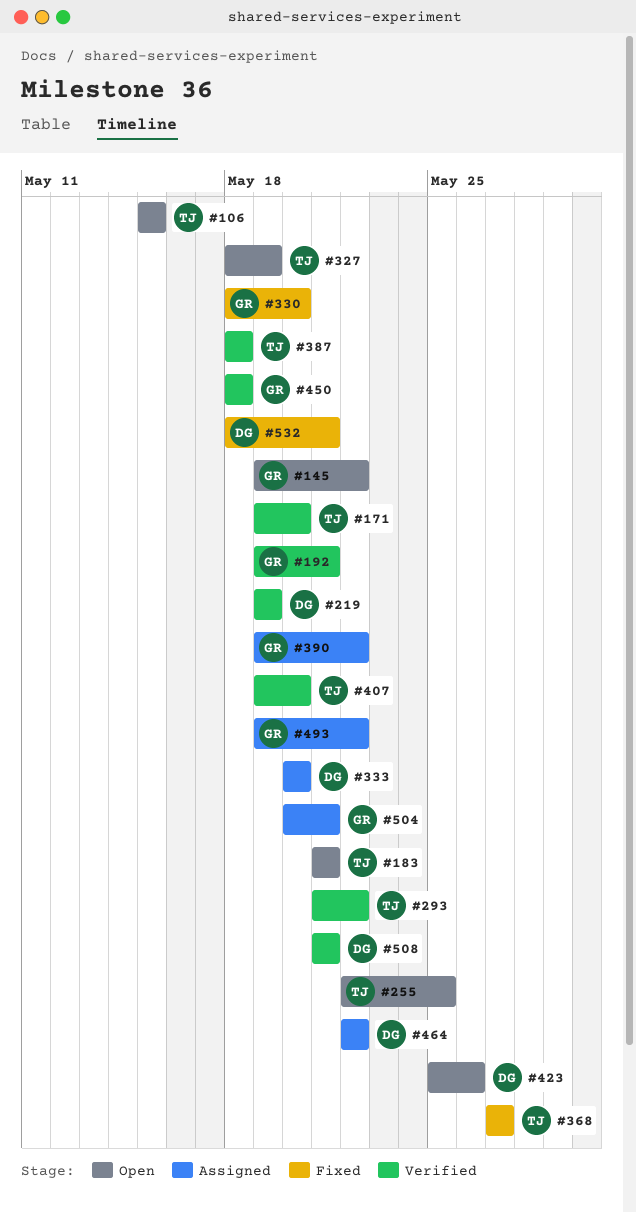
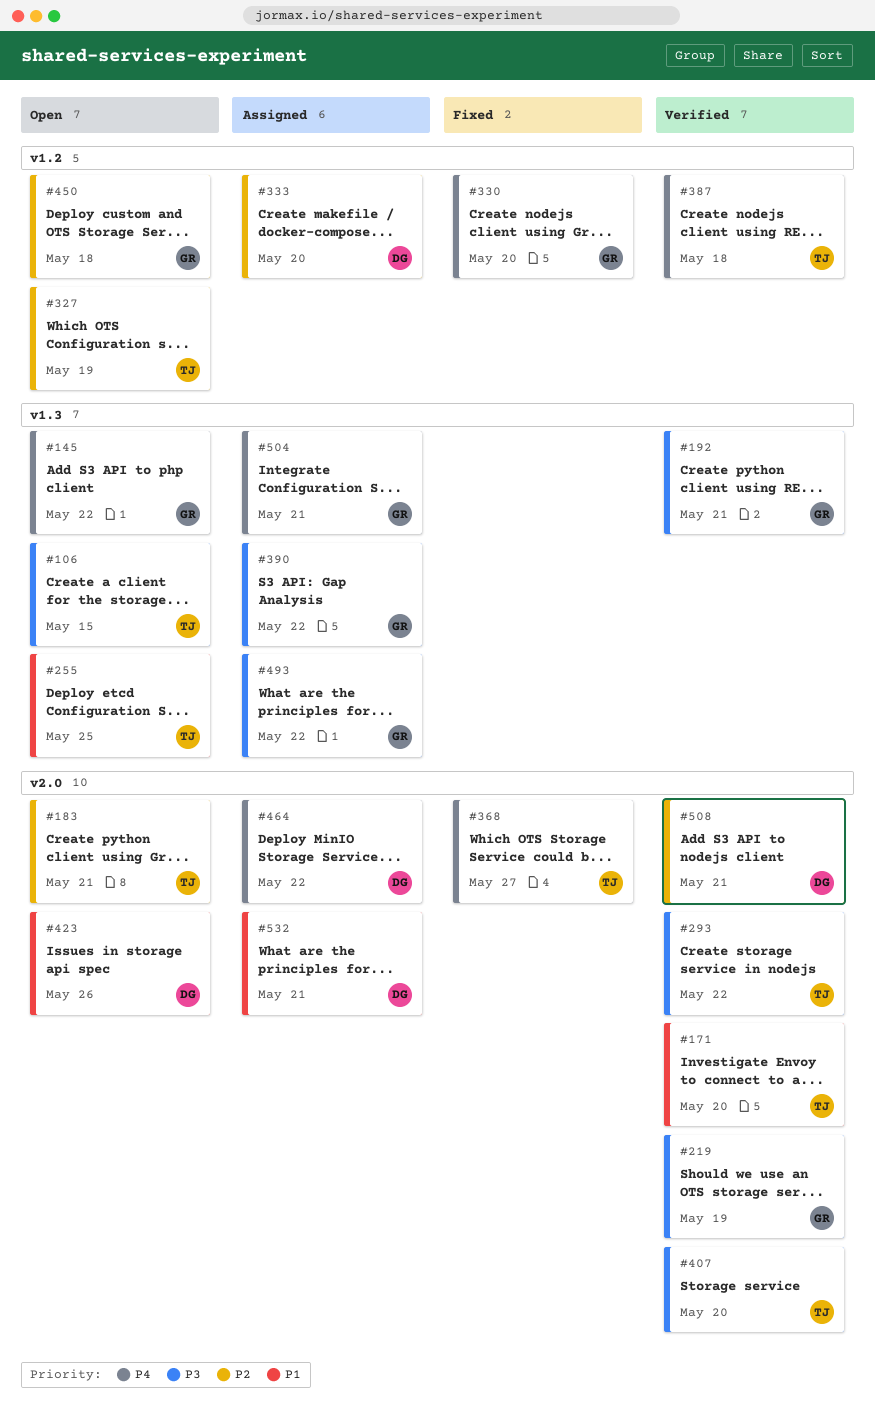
#219, owner: DG -> GR
#450, status: Verified -> Open
#532, status: Fixed -> Assigned

